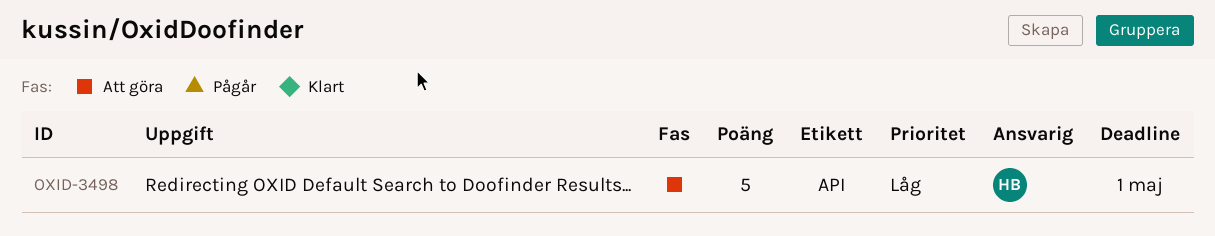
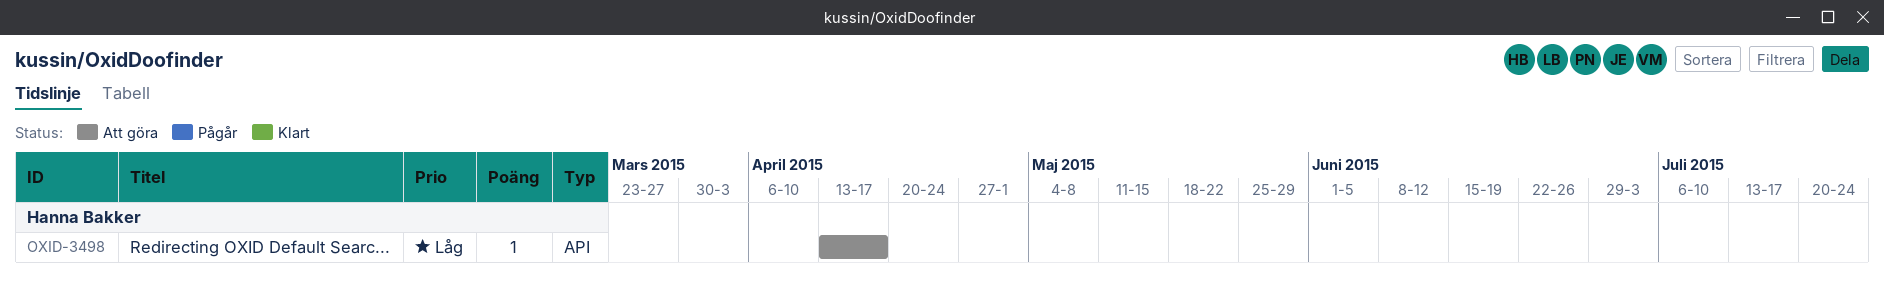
OXID-3498, estimate: 5 -> 1
OXID-3498, due: May 1 -> Apr 17

